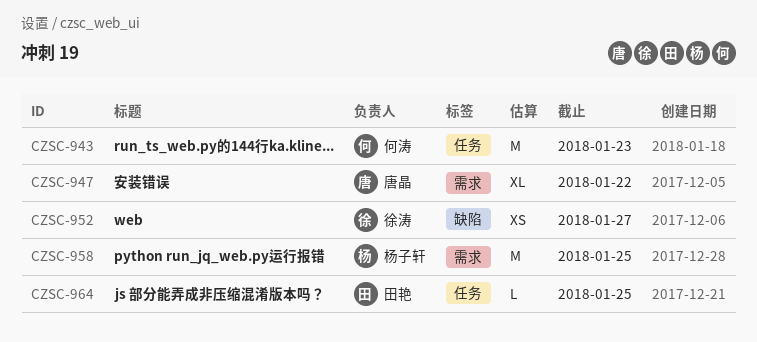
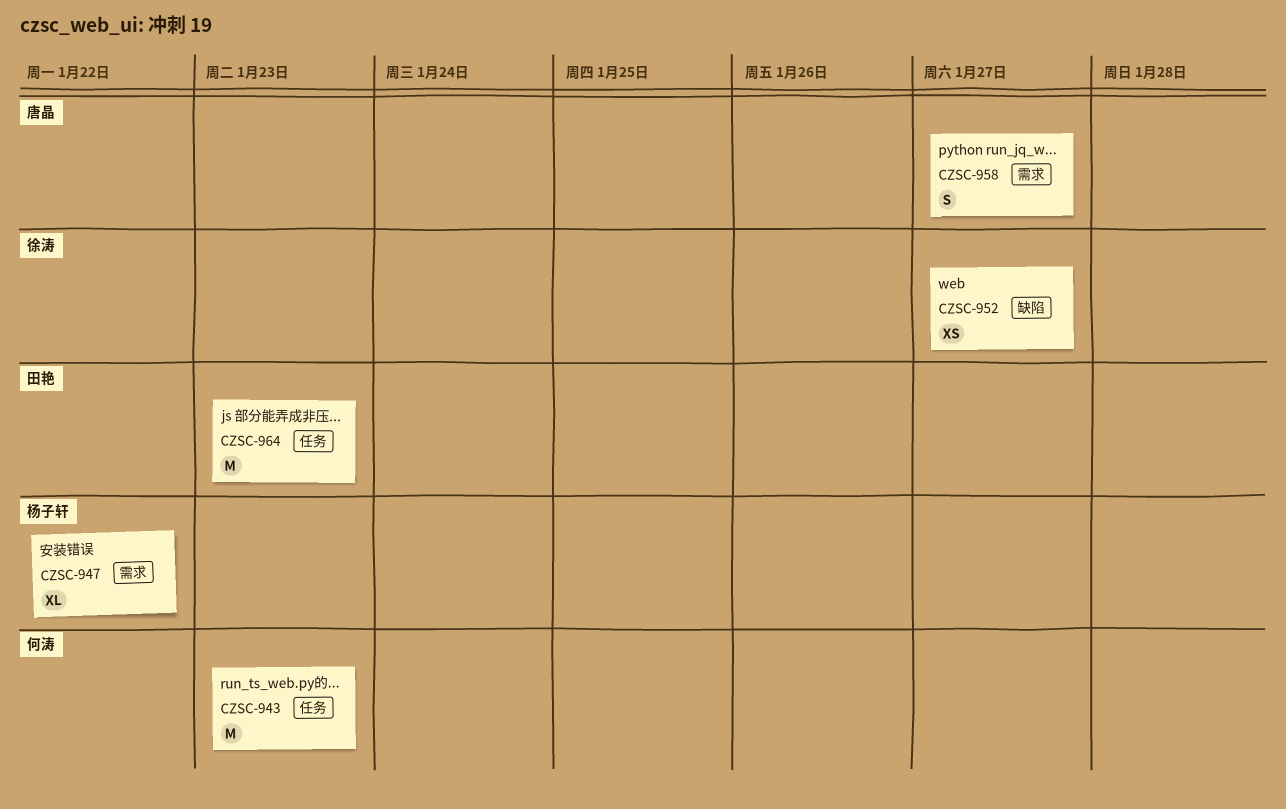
CZSC-947, owner: 唐晶 -> 杨子轩
CZSC-958, owner: 杨子轩 -> 唐晶
CZSC-958, estimate: M -> S
CZSC-958, due: Jan 25 -> Jan 27
CZSC-964, estimate: L -> M
CZSC-964, due: Jan 25 -> Jan 23

